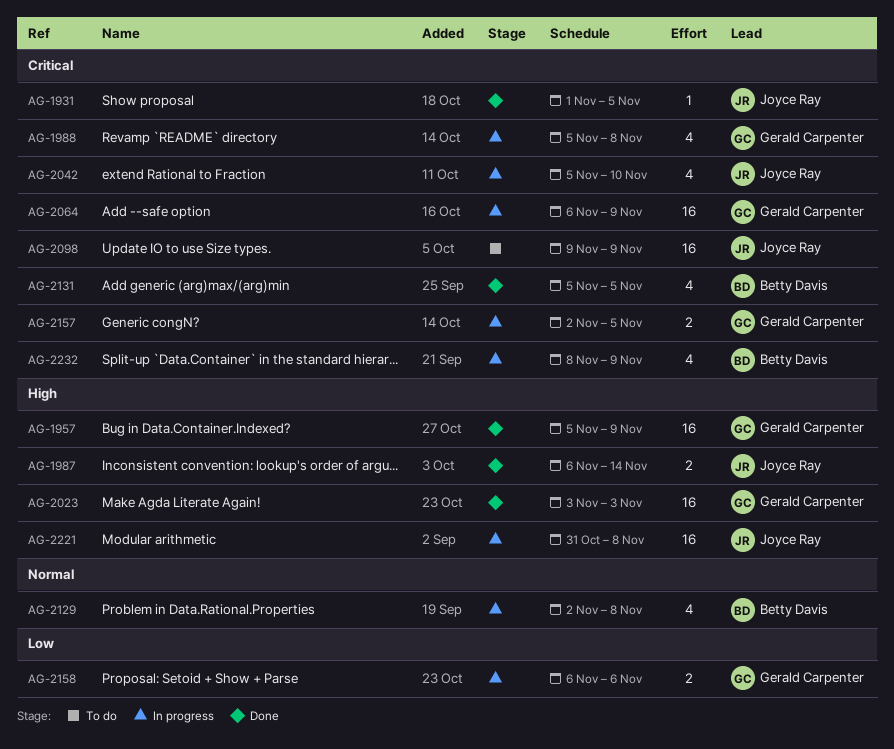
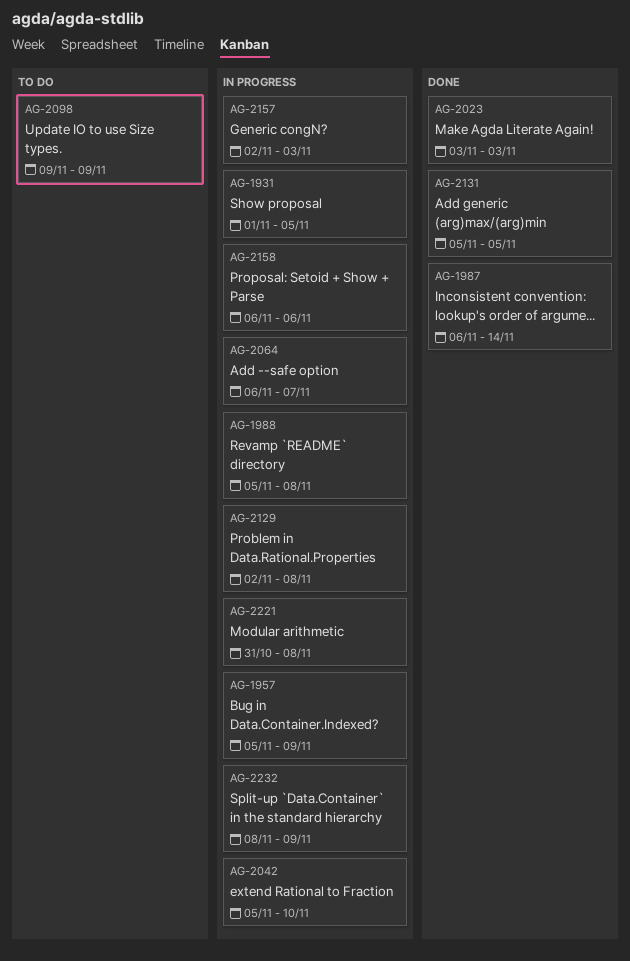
AG-1931, status: Done -> In progress
AG-1957, status: Done -> In progress
AG-2064, due: Nov 9 -> Nov 7
AG-2157, due: Nov 5 -> Nov 3

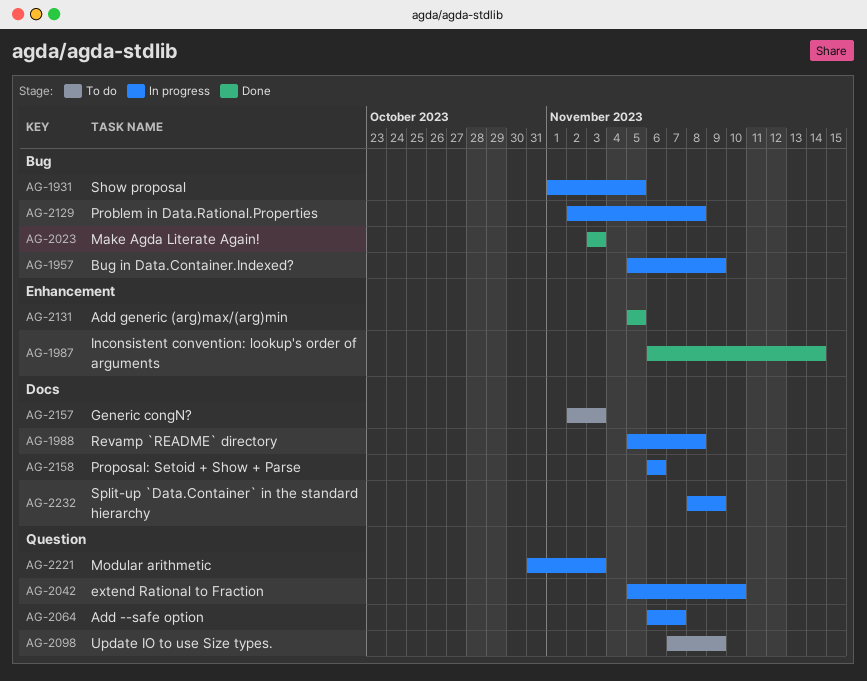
AG-2098, start: Nov 9 -> Nov 7
AG-2157, status: In progress -> To do
AG-2221, due: Nov 8 -> Nov 3

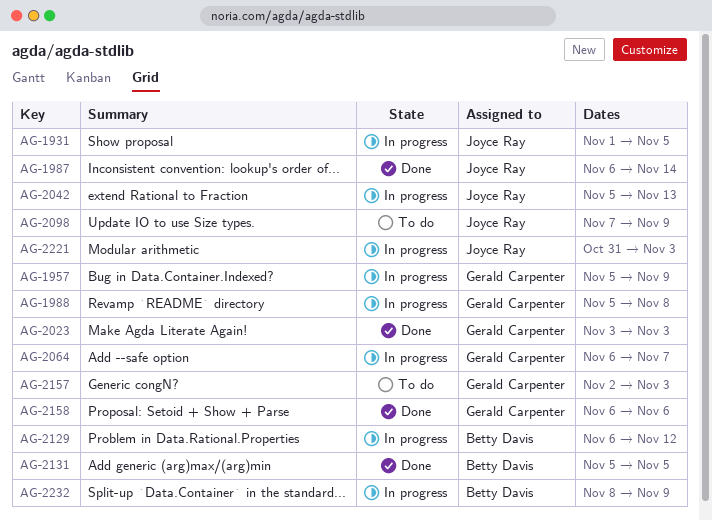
AG-2042, due: Nov 10 -> Nov 13
AG-2129, start: Nov 2 -> Nov 6
AG-2129, due: Nov 8 -> Nov 12
AG-2158, status: In progress -> Done

